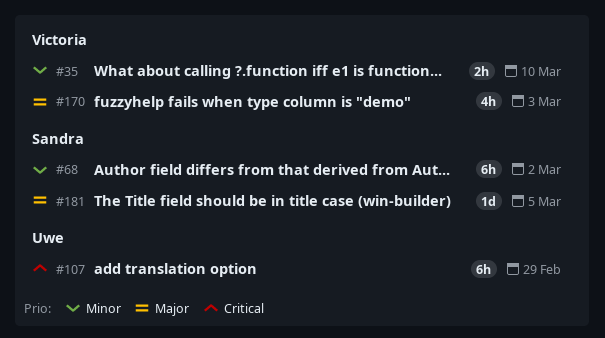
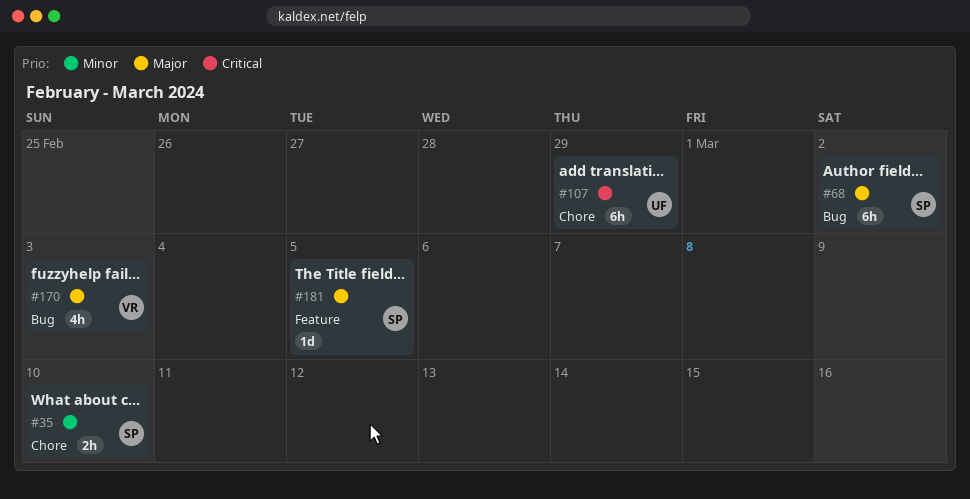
#35, owner: Victoria -> Sandra
#68, priority: Minor -> Major

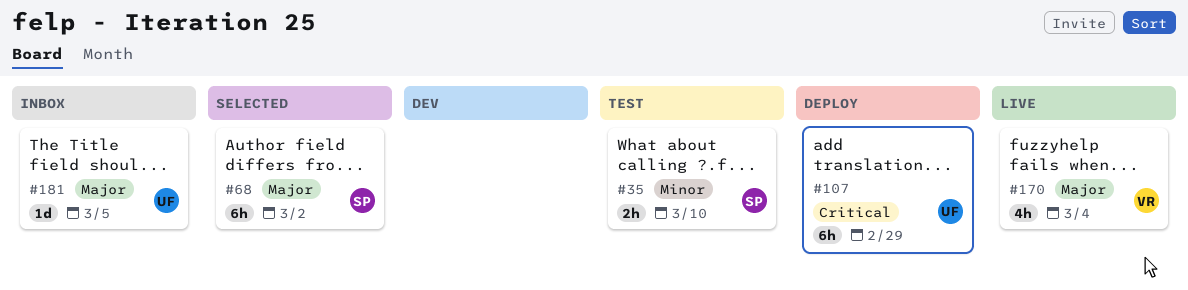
#170, due: Mar 3 -> Mar 4
#181, owner: SP -> UF

